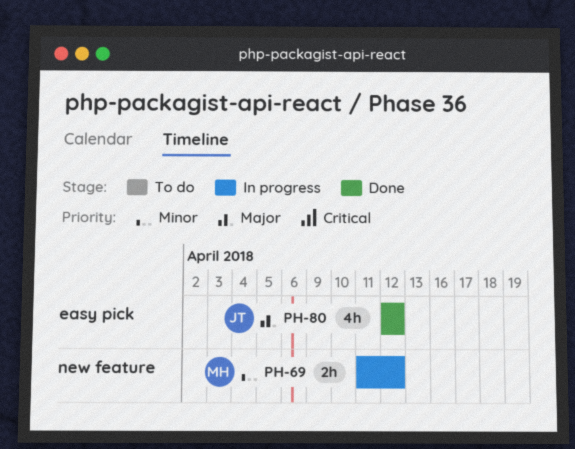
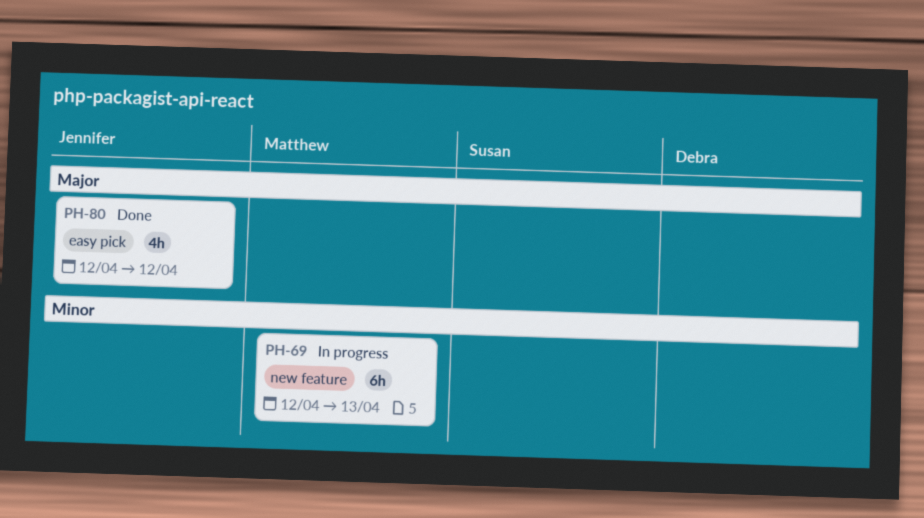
PH-69, estimate: 2h -> 6h
PH-69, start: Apr 11 -> Apr 12
PH-69, due: Apr 12 -> Apr 13

